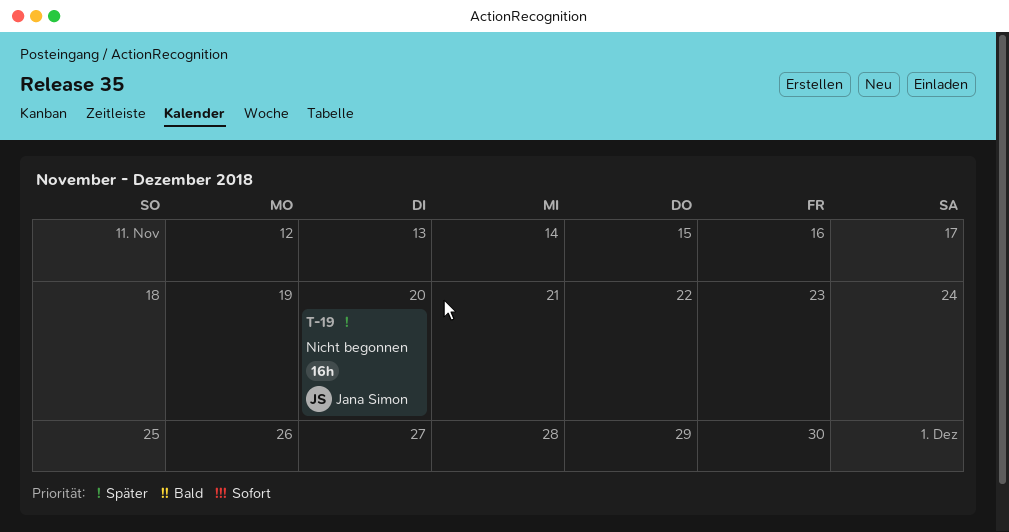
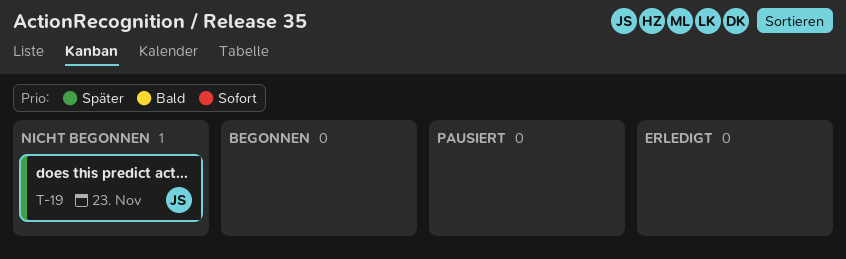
T-19, due: Nov 20 -> Nov 23

